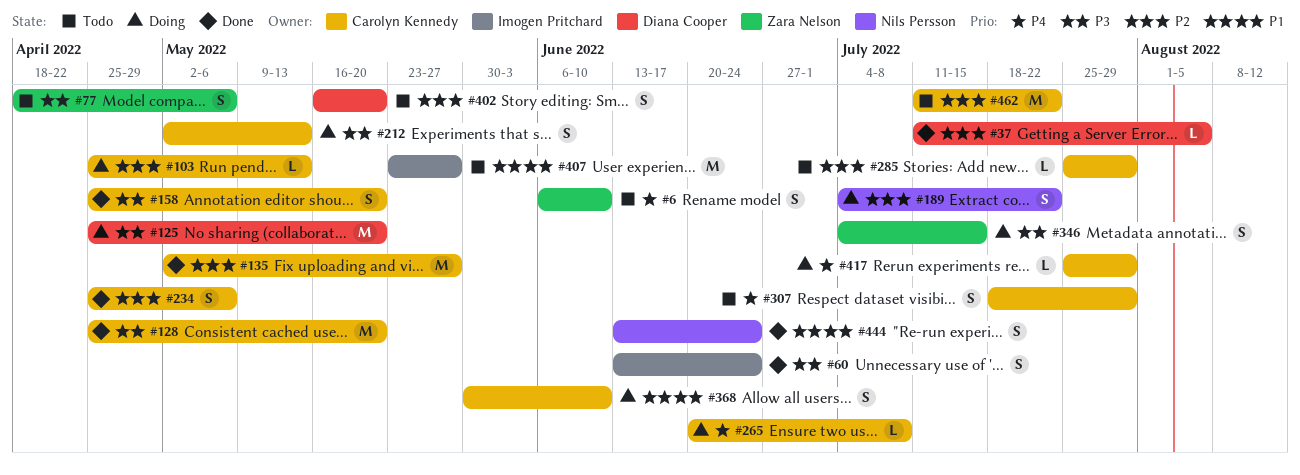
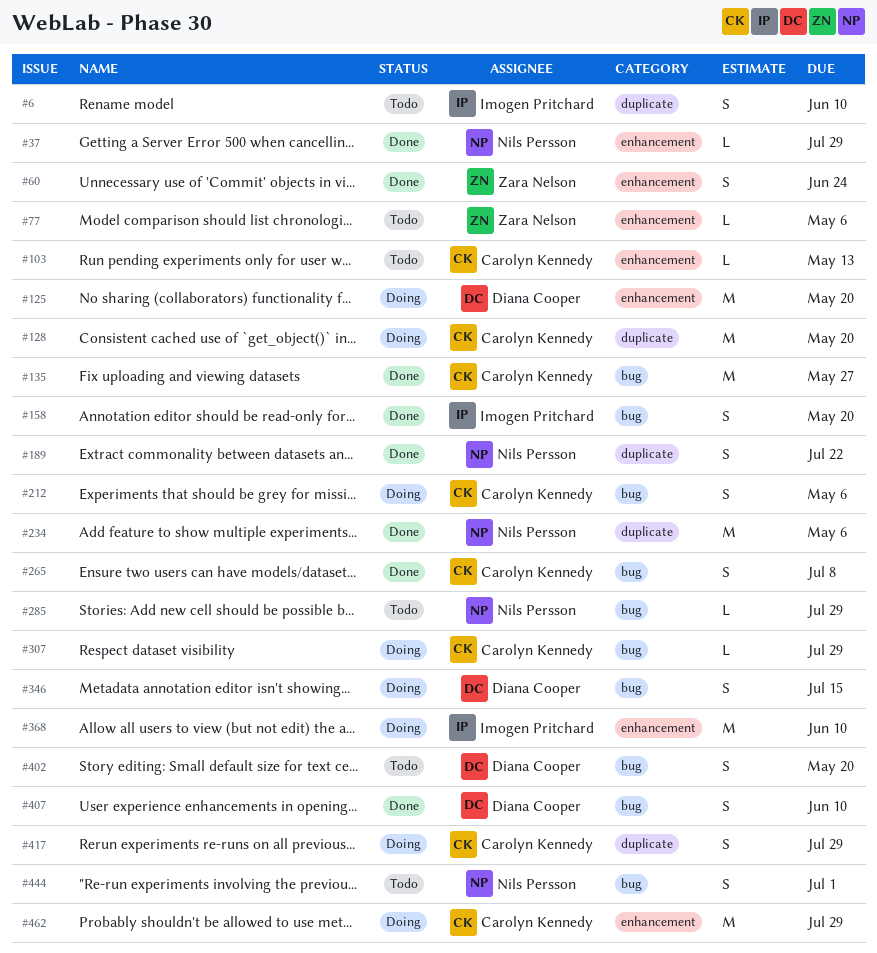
#6, owner: Zara Nelson -> Imogen Pritchard
#37, owner: Diana Cooper -> Nils Persson
#37, due: Aug 5 -> Jul 29
#60, owner: Imogen Pritchard -> Zara Nelson
#77, estimate: S -> L
#103, status: Doing -> Todo
#128, status: Done -> Doing
#158, owner: Carolyn Kennedy -> Imogen Pritchard
#189, status: Doing -> Done
#212, due: May 13 -> May 6
#234, owner: Carolyn Kennedy -> Nils Persson
#234, estimate: S -> M
#265, status: Doing -> Done
#265, estimate: L -> S
#285, owner: Carolyn Kennedy -> Nils Persson
#307, status: Todo -> Doing
#307, estimate: S -> L
#346, owner: Zara Nelson -> Diana Cooper
#368, owner: Carolyn Kennedy -> Imogen Pritchard
#368, estimate: S -> M
#407, status: Todo -> Done
#407, owner: Imogen Pritchard -> Diana Cooper
#407, estimate: M -> S
#407, due: May 27 -> Jun 10
#417, estimate: L -> S
#444, status: Done -> Todo
#444, due: Jun 24 -> Jul 1
#462, status: Todo -> Doing
#462, due: Jul 22 -> Jul 29

